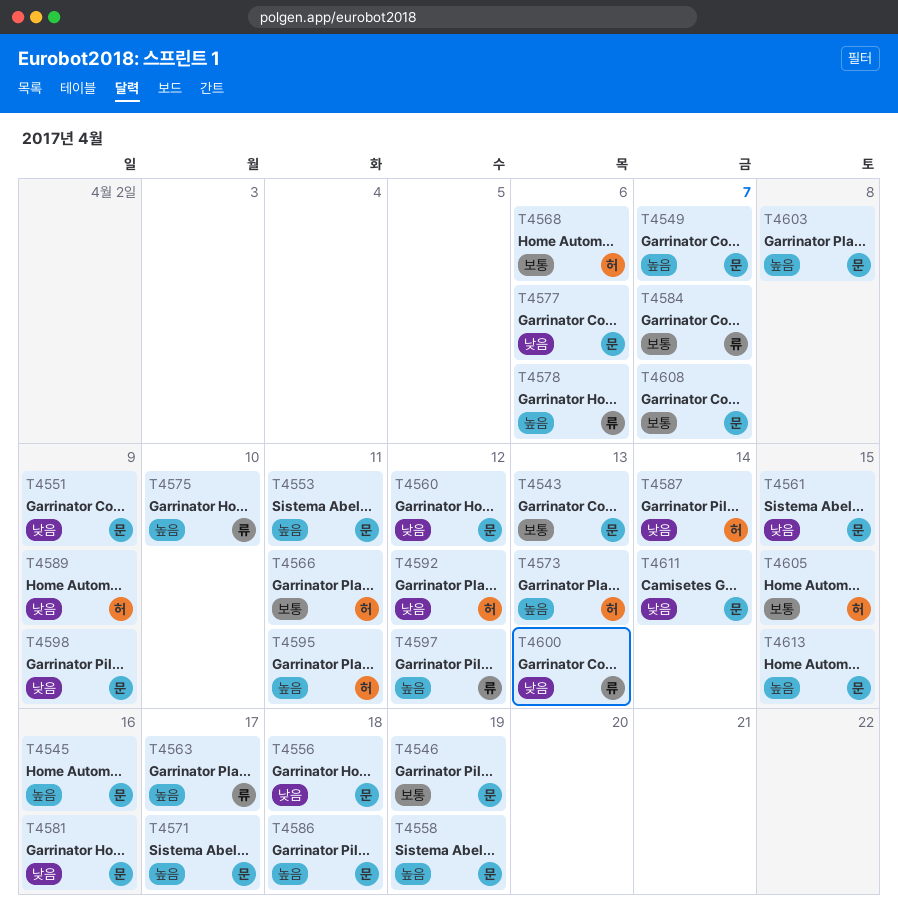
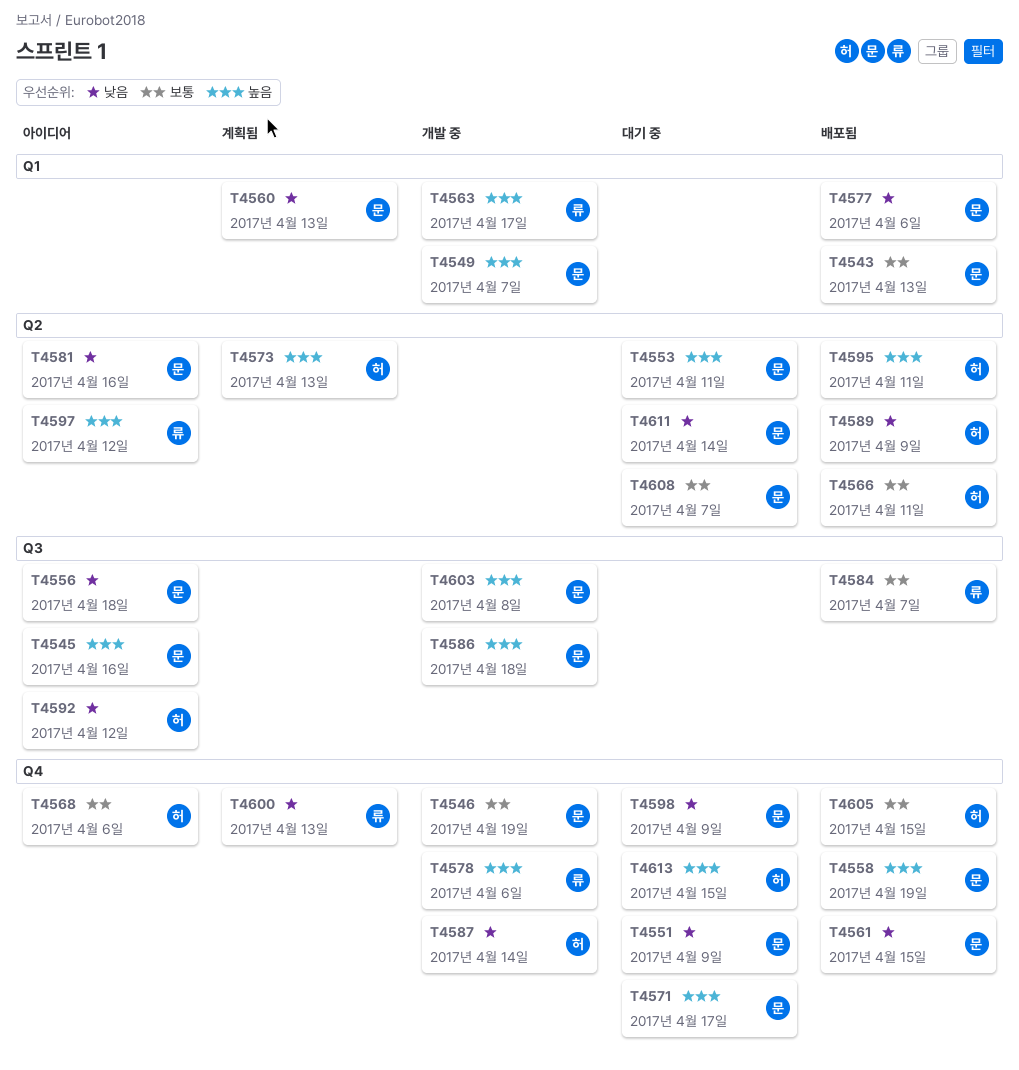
T4560, due: Apr 12 -> Apr 13
T4575: present -> none
T4613, owner: 문 -> 허

